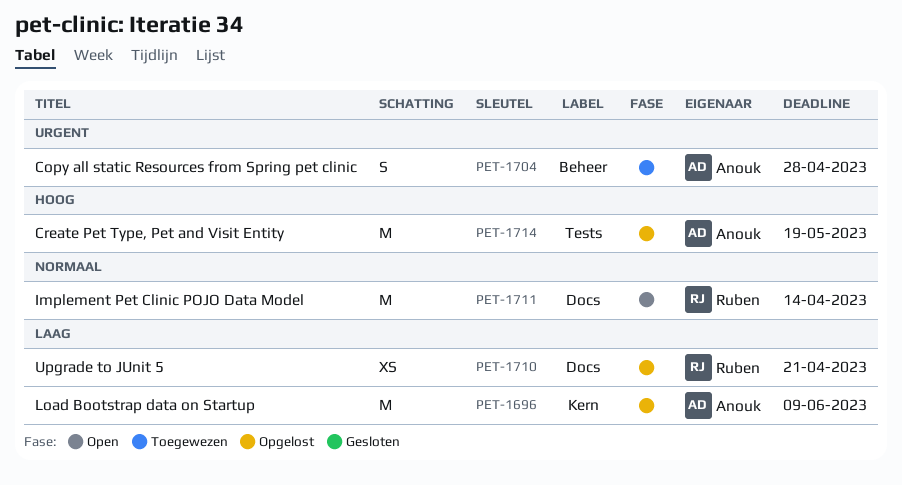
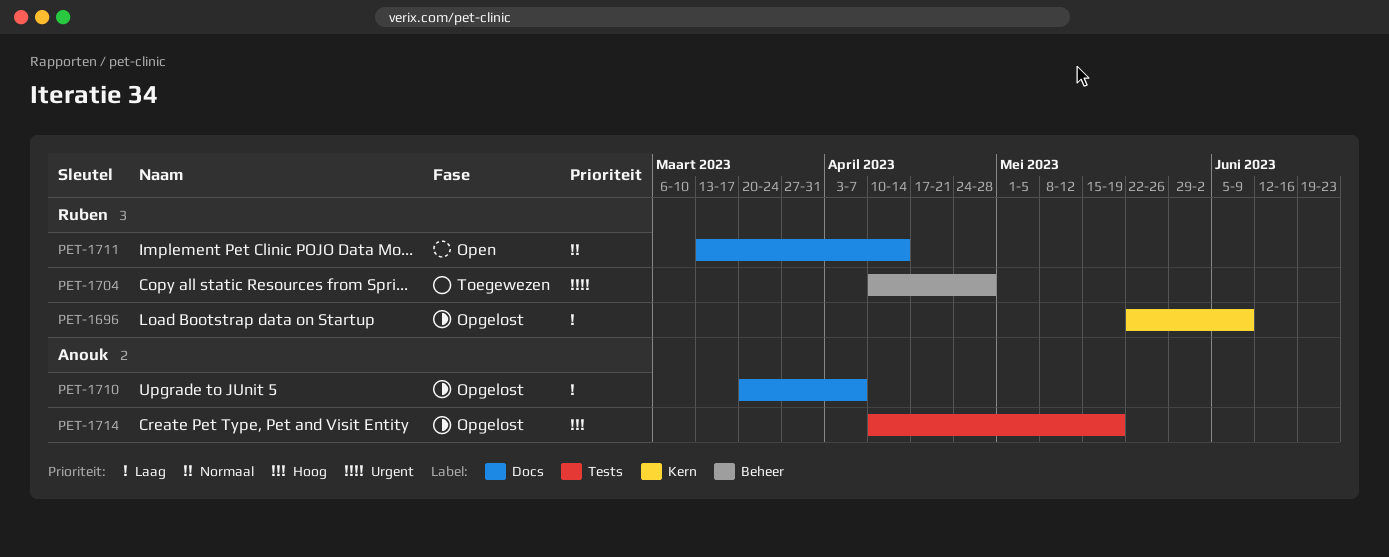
PET-1696, owner: Anouk -> Ruben
PET-1704, owner: Anouk -> Ruben
PET-1710, owner: Ruben -> Anouk
PET-1710, due: Apr 21 -> Apr 7

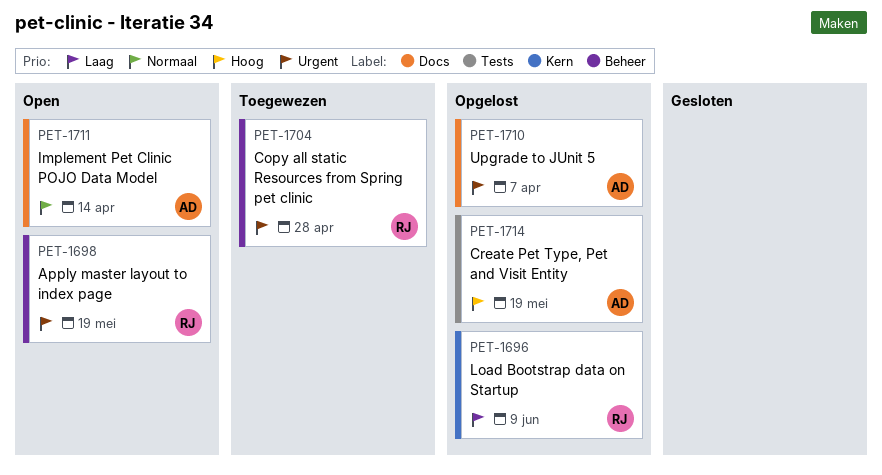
PET-1698: none -> present
PET-1710, priority: Laag -> Urgent
PET-1711, owner: Ruben -> Anouk

